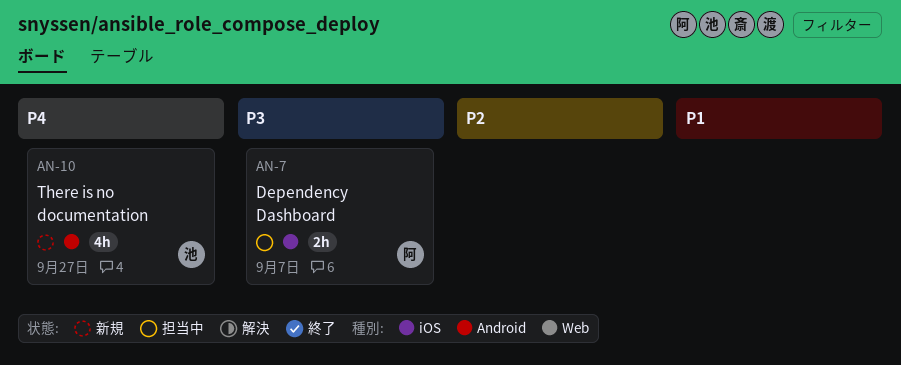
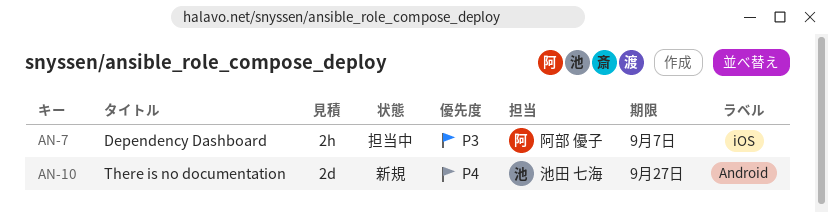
AN-10, estimate: 4h -> 2d

